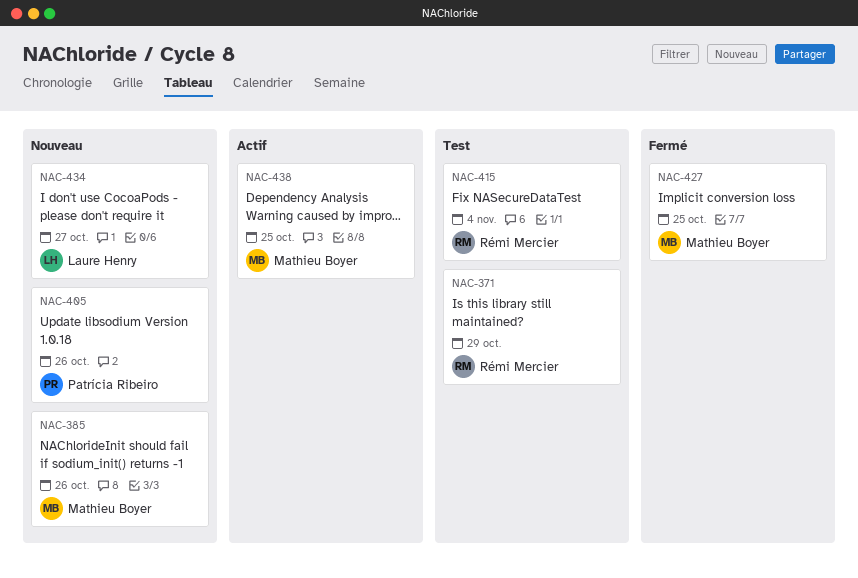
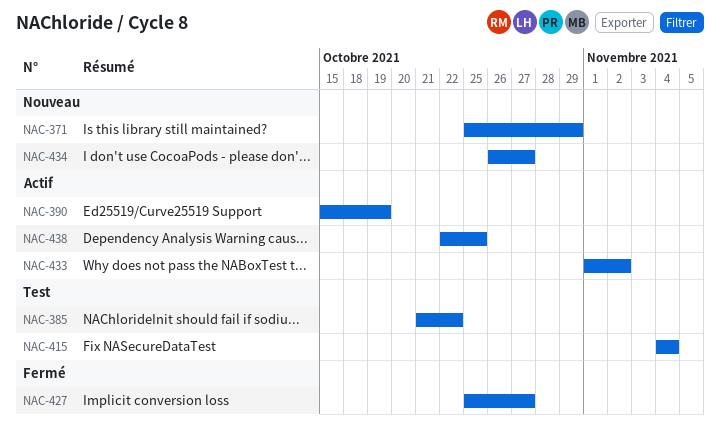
NAC-371, status: Test -> Nouveau
NAC-385, status: Nouveau -> Test
NAC-385, due: Oct 26 -> Oct 22
NAC-390: none -> present
NAC-405: present -> none
NAC-427, due: Oct 25 -> Oct 27
NAC-433: none -> present

